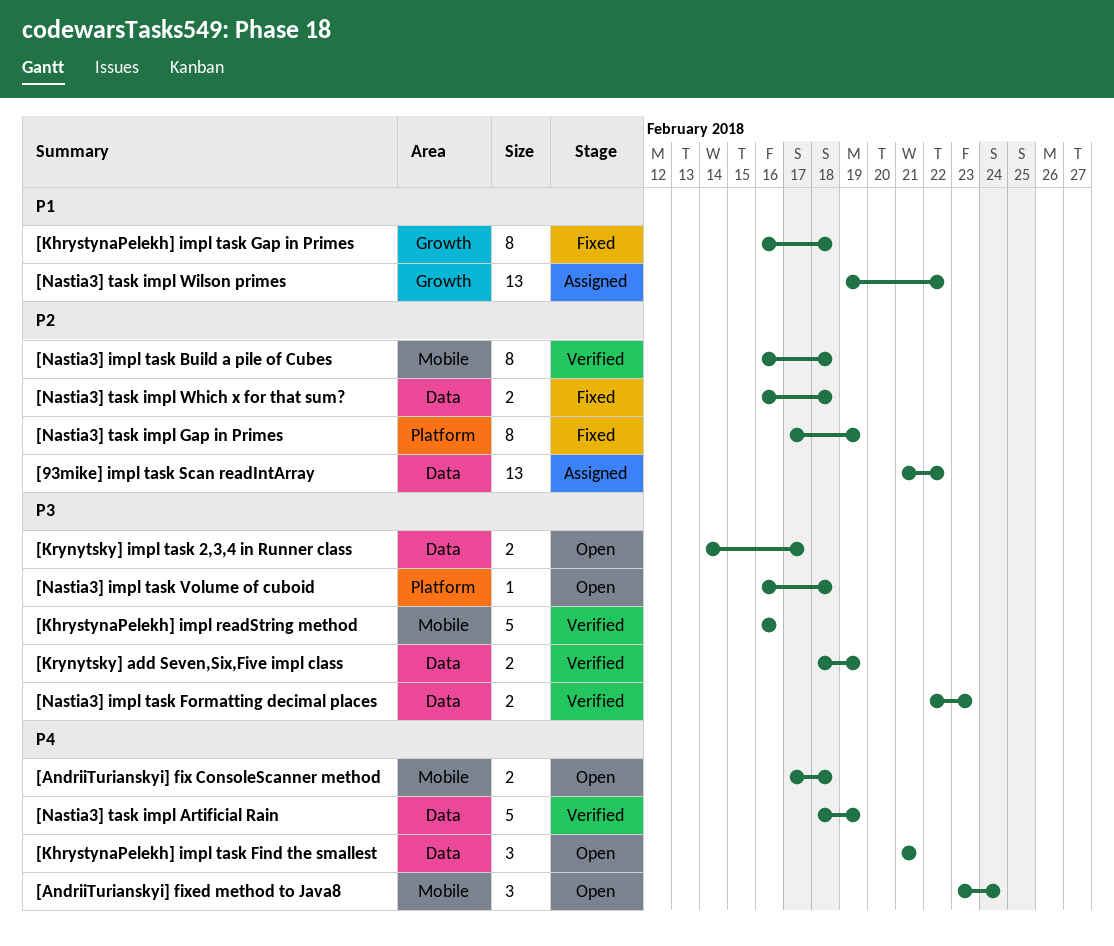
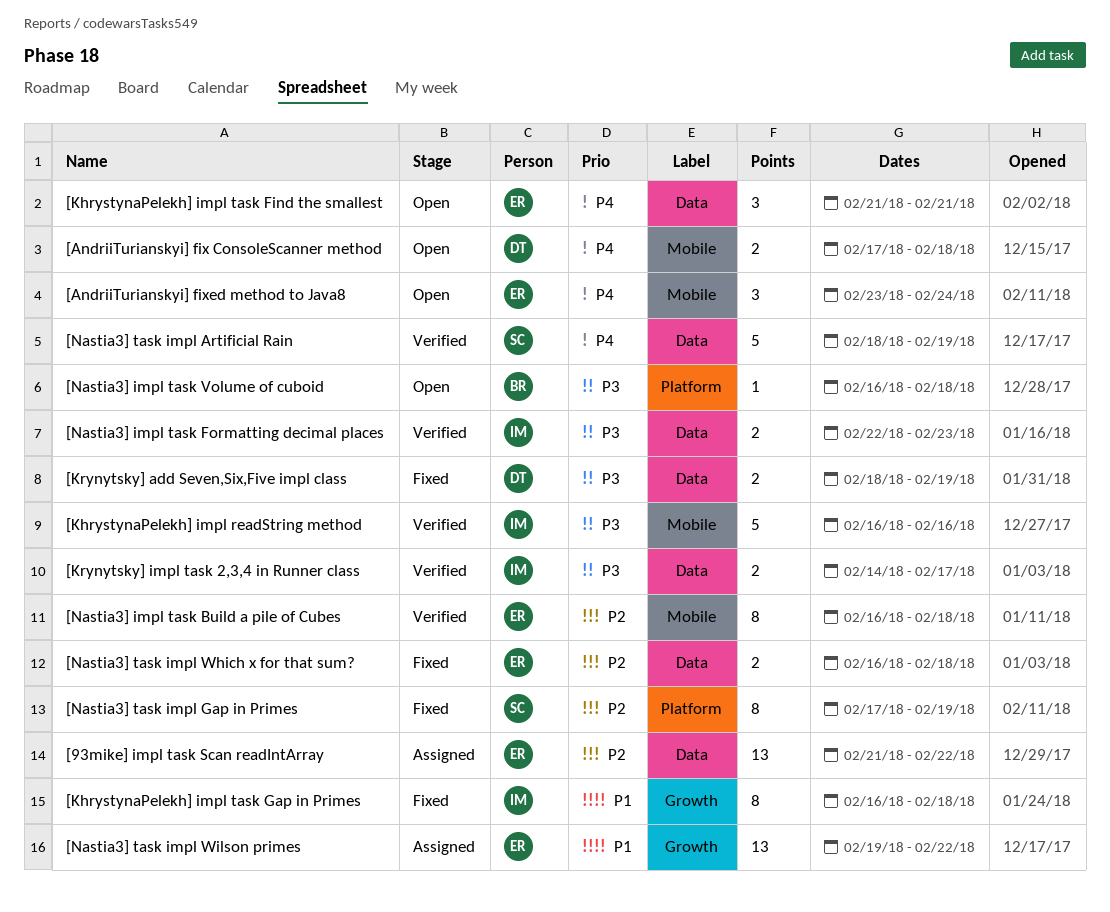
[Krynytsky] add Seven,Six,Five impl class, status: Verified -> Fixed
[Krynytsky] impl task 2,3,4 in Runner class, status: Open -> Verified

